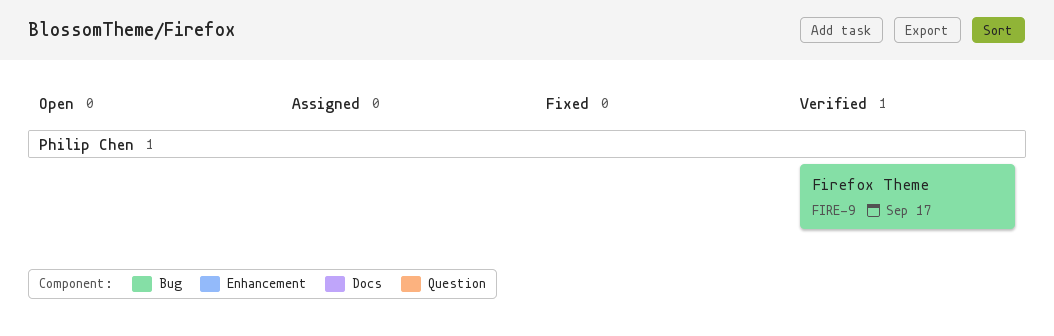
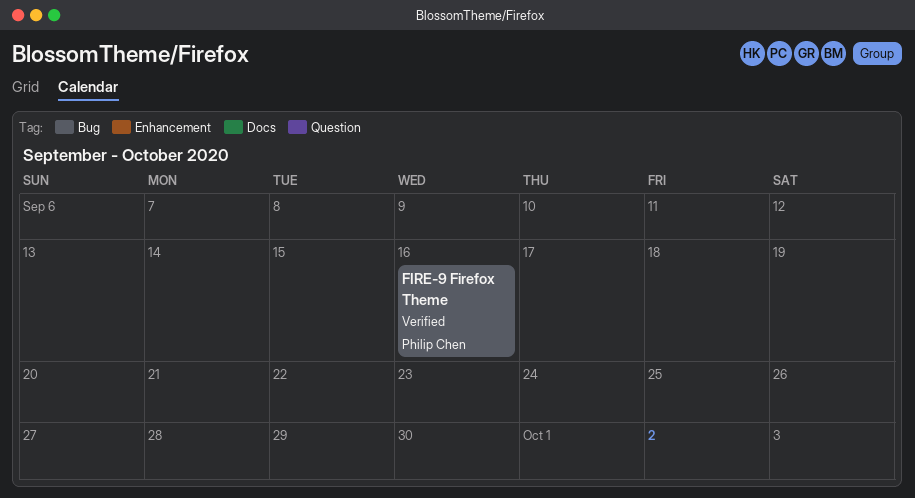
FIRE-9, due: Sep 17 -> Sep 16

